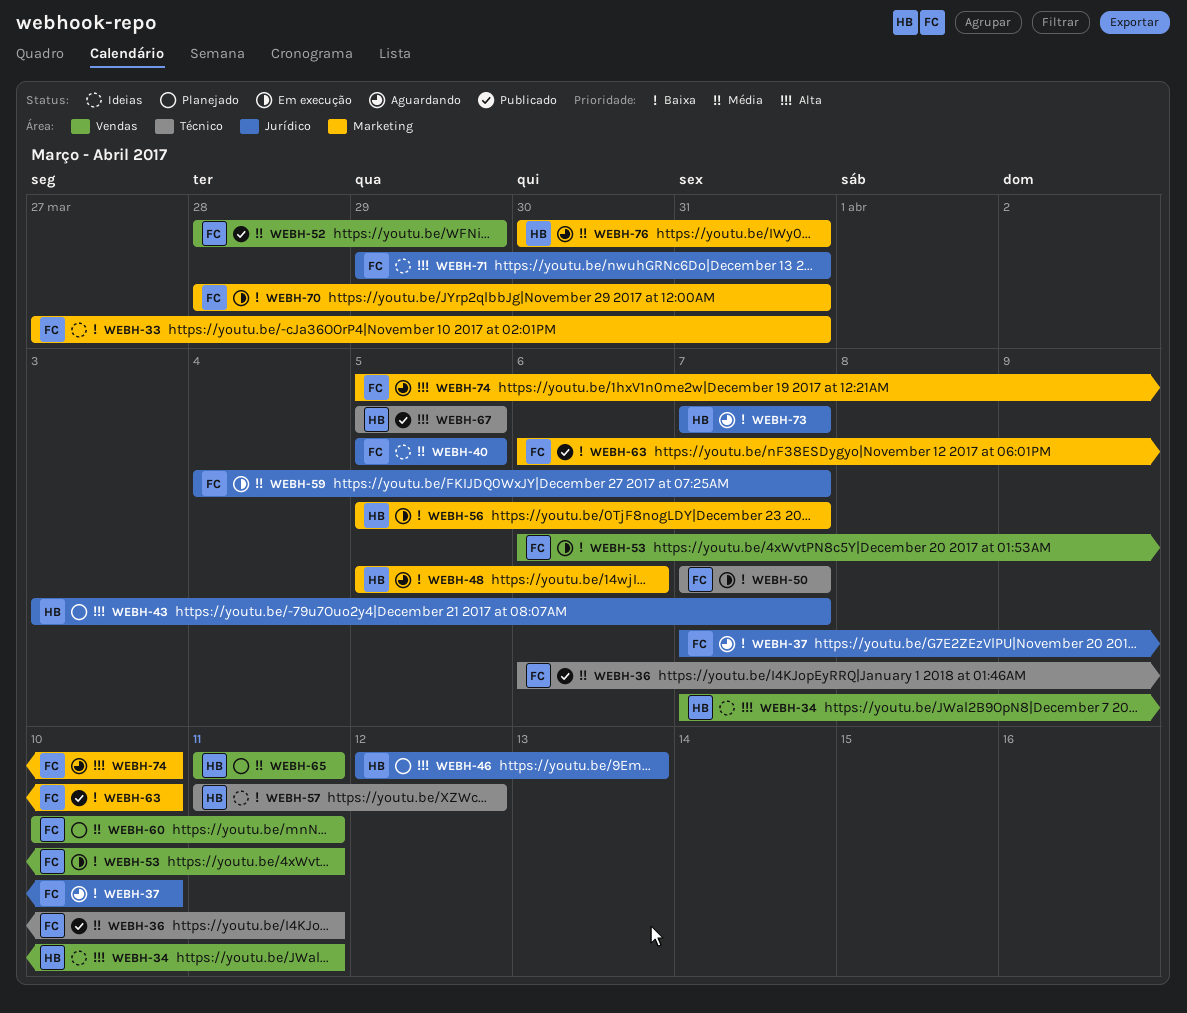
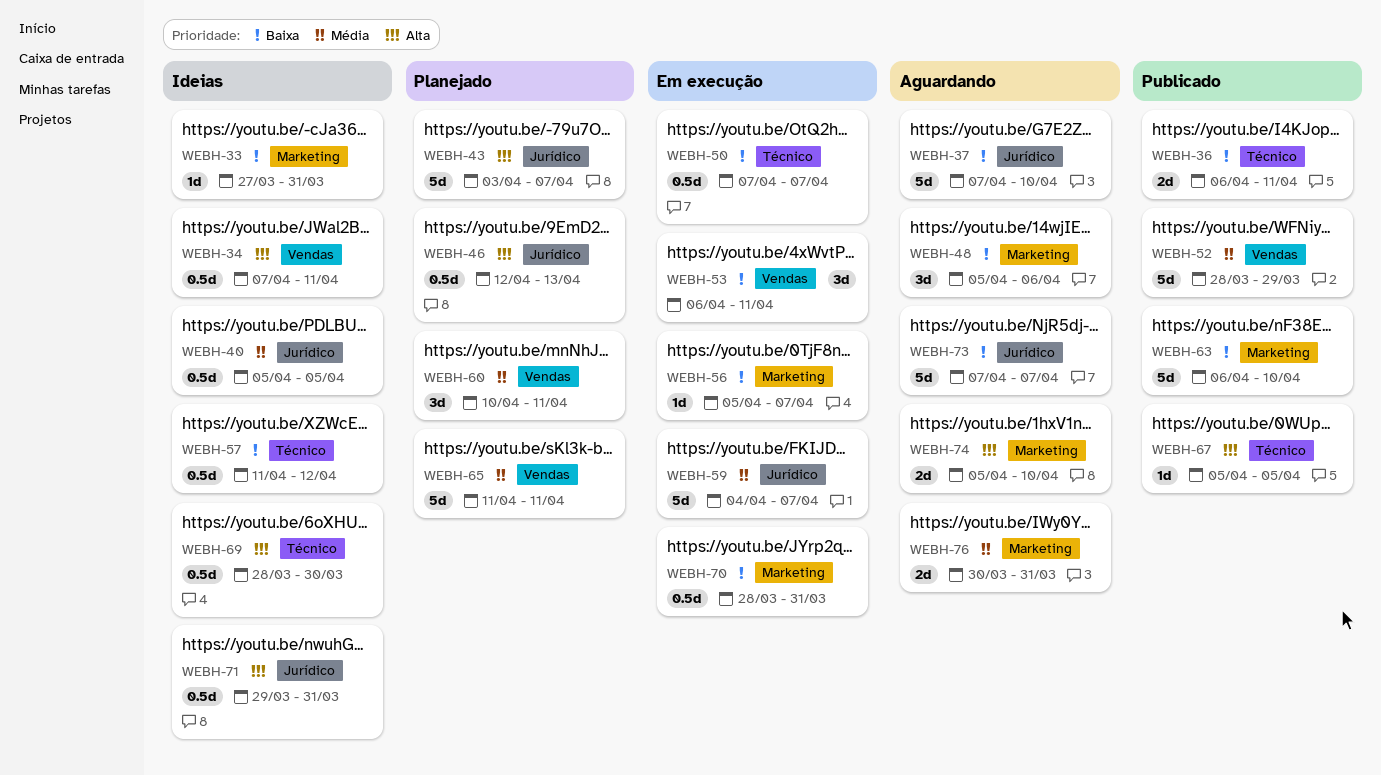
WEBH-36, priority: Média -> Baixa
WEBH-69: none -> present

